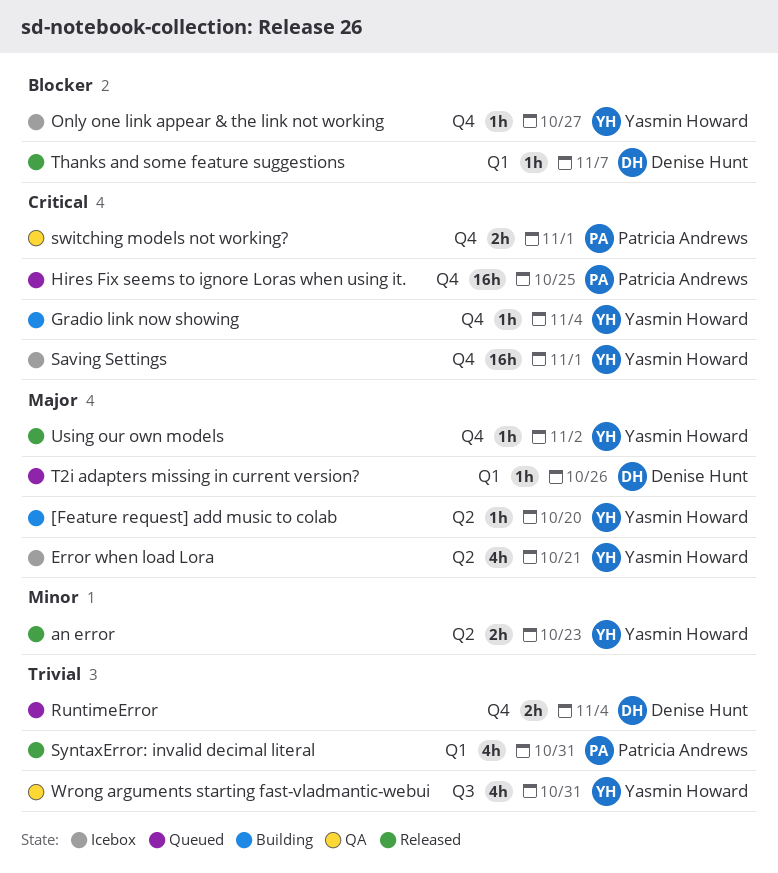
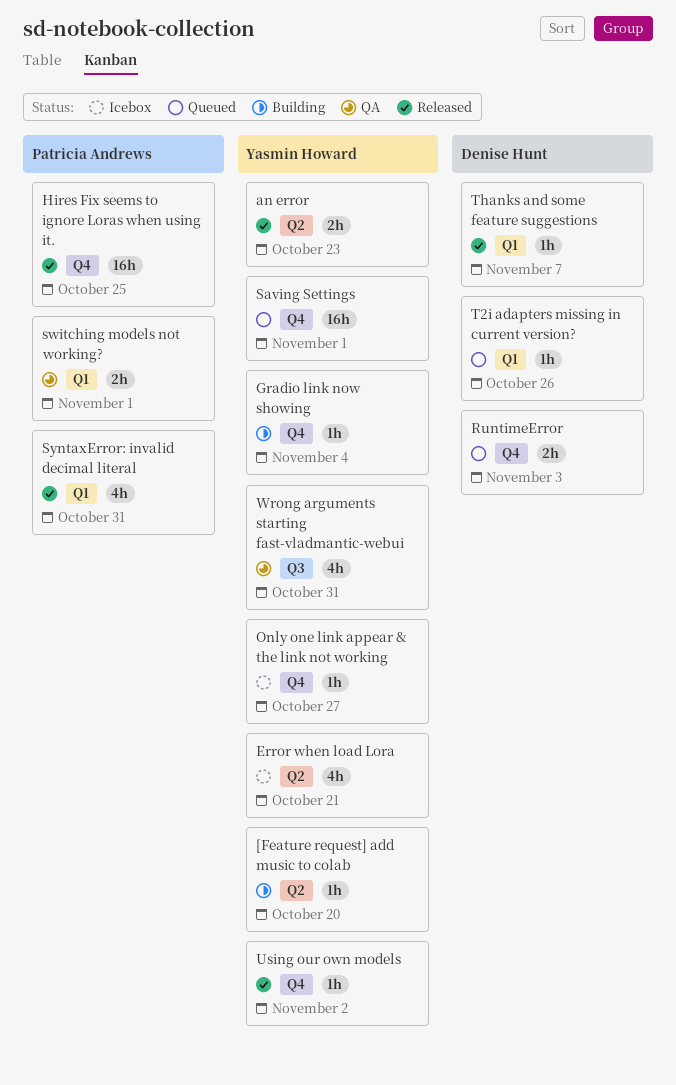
Hires Fix seems to ignore Loras when using it., status: Queued -> Released
RuntimeError, due: Nov 4 -> Nov 3
Saving Settings, status: Icebox -> Queued
switching models not working?, label: Q4 -> Q1

